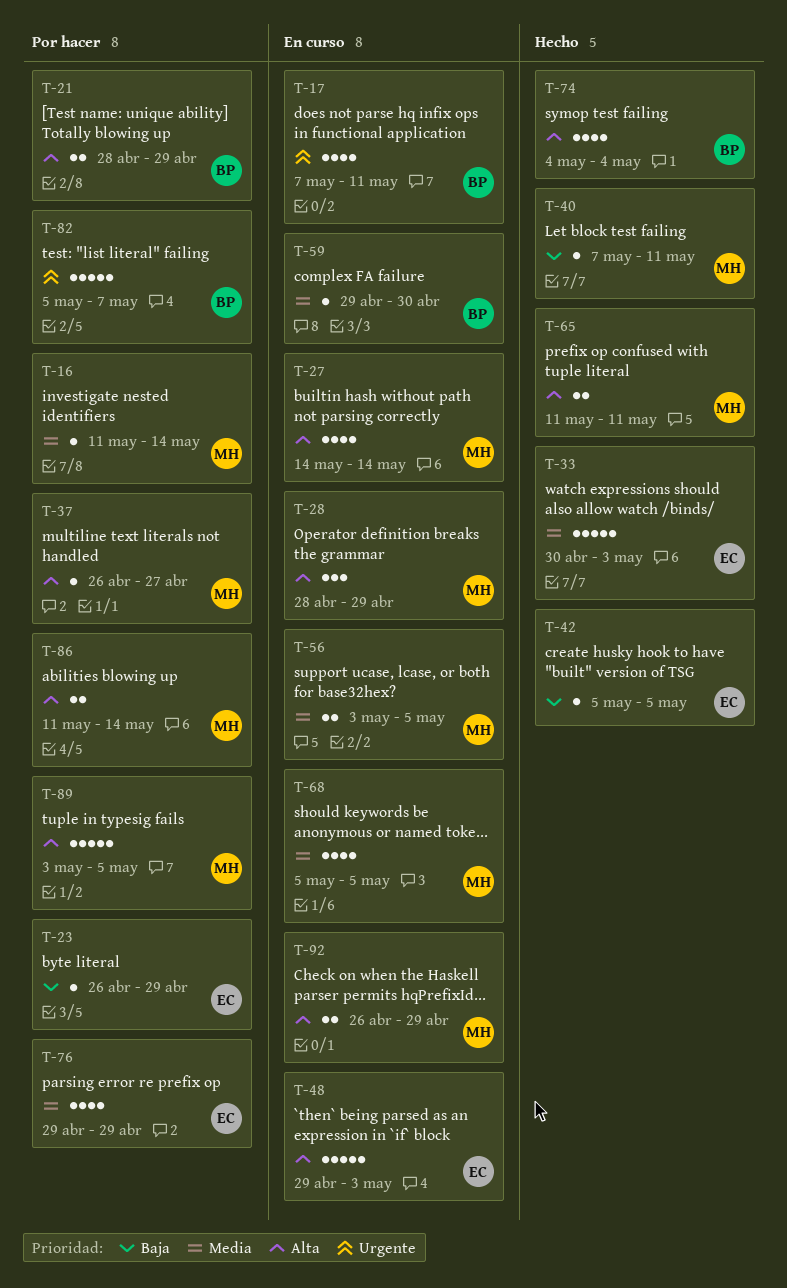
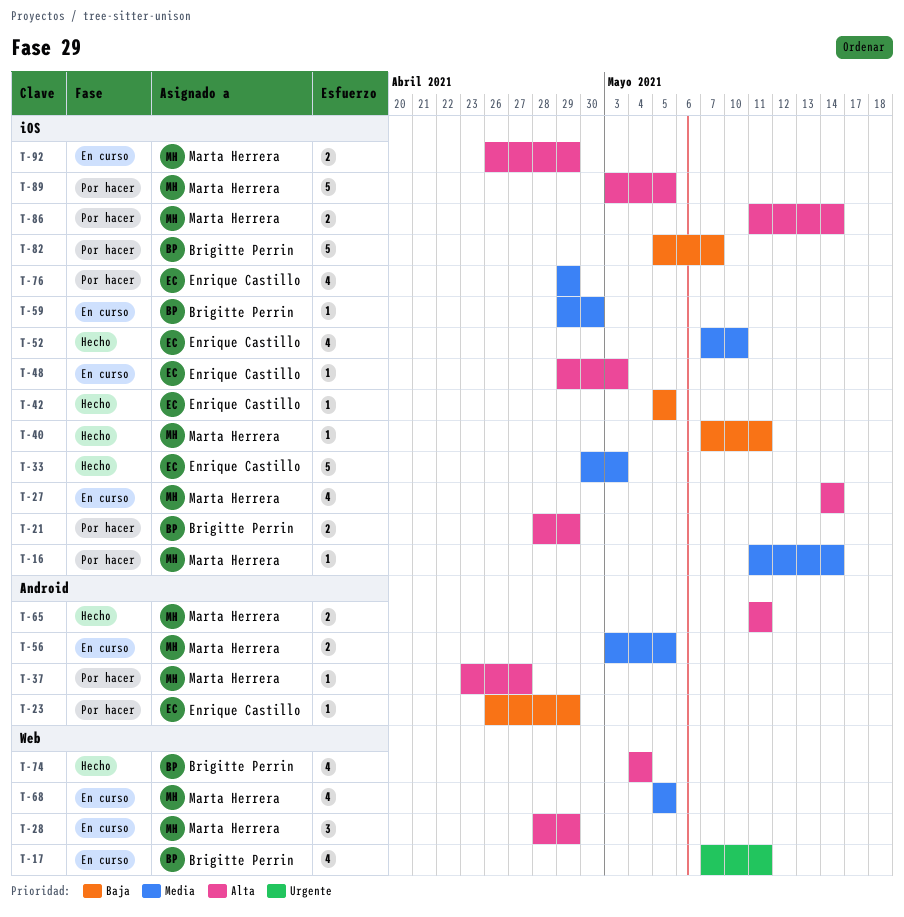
T-37, start: Apr 26 -> Apr 23
T-48, estimate: 5 -> 1
T-52: none -> present
T-82, priority: Urgente -> Baja

